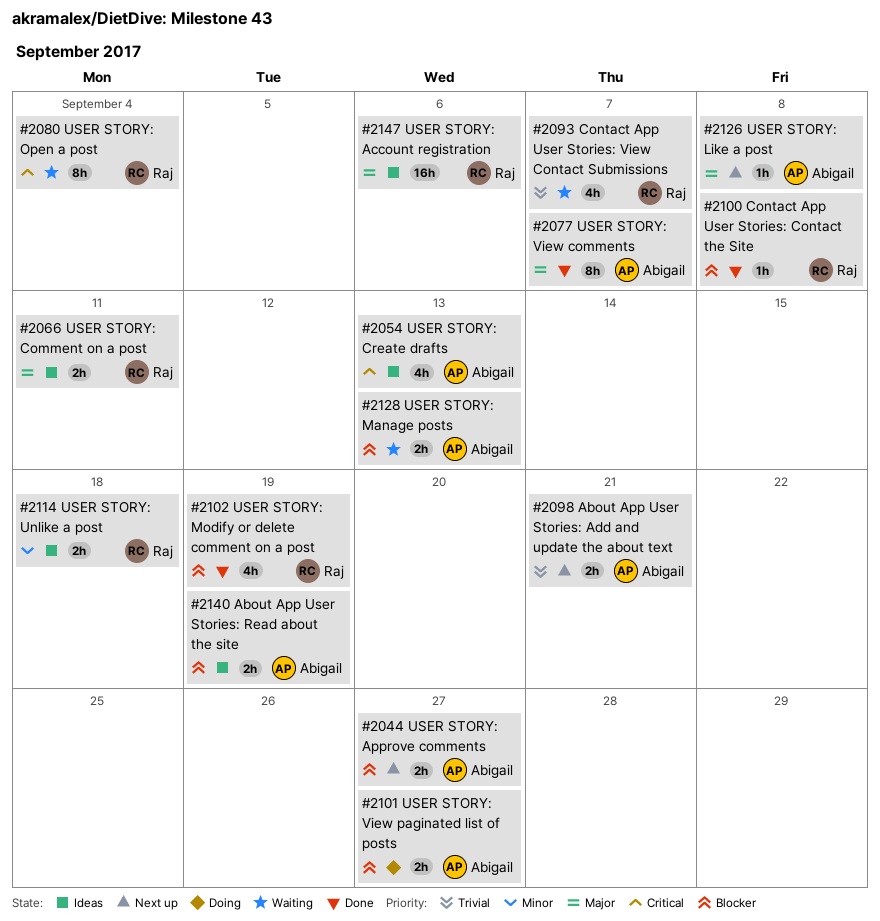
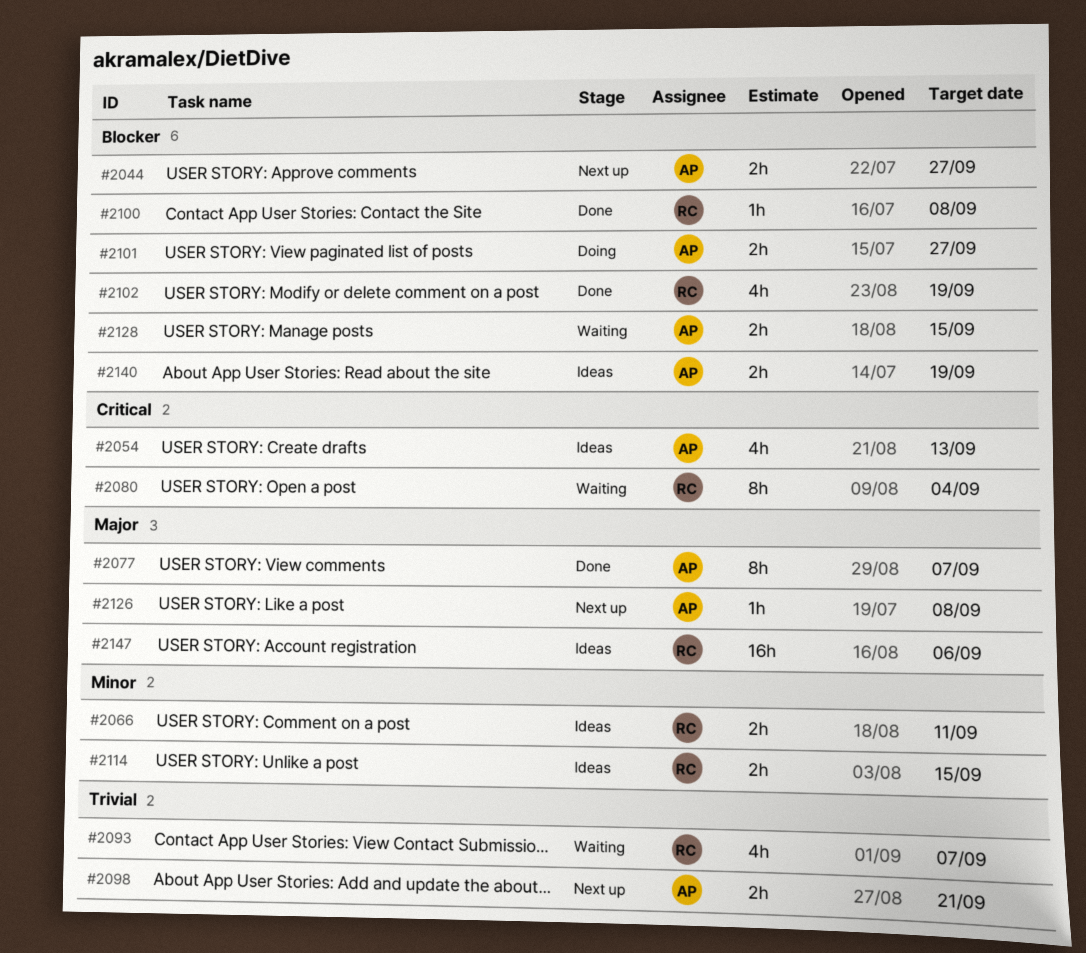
#2066, priority: Major -> Minor
#2114, due: Sep 18 -> Sep 15
#2128, due: Sep 13 -> Sep 15

